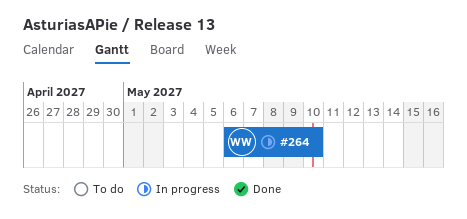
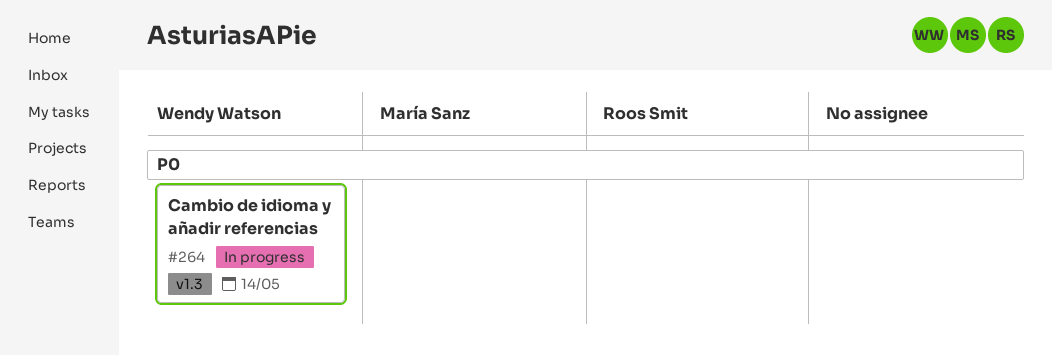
#264, due: May 10 -> May 14

